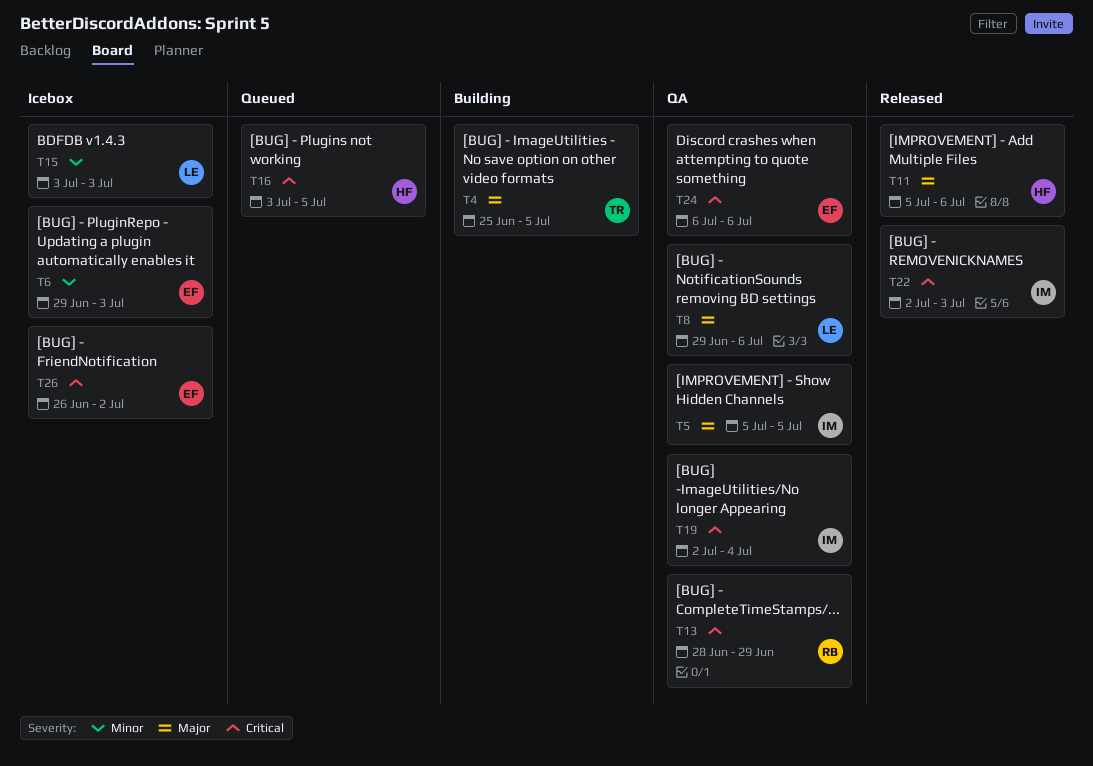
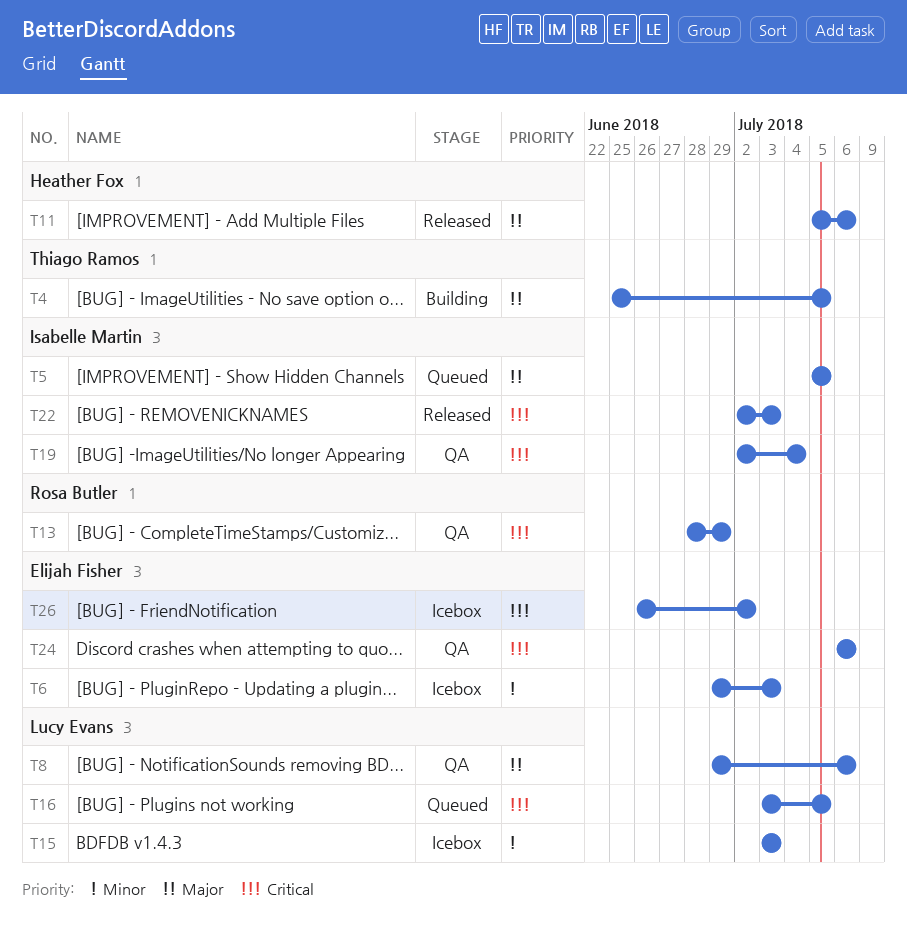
T5, status: QA -> Queued
T16, owner: Heather Fox -> Lucy Evans

